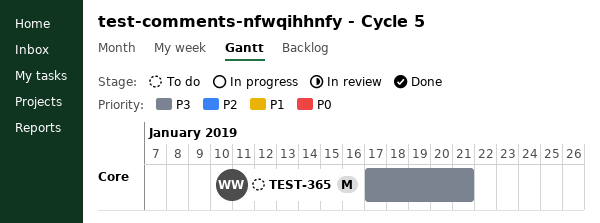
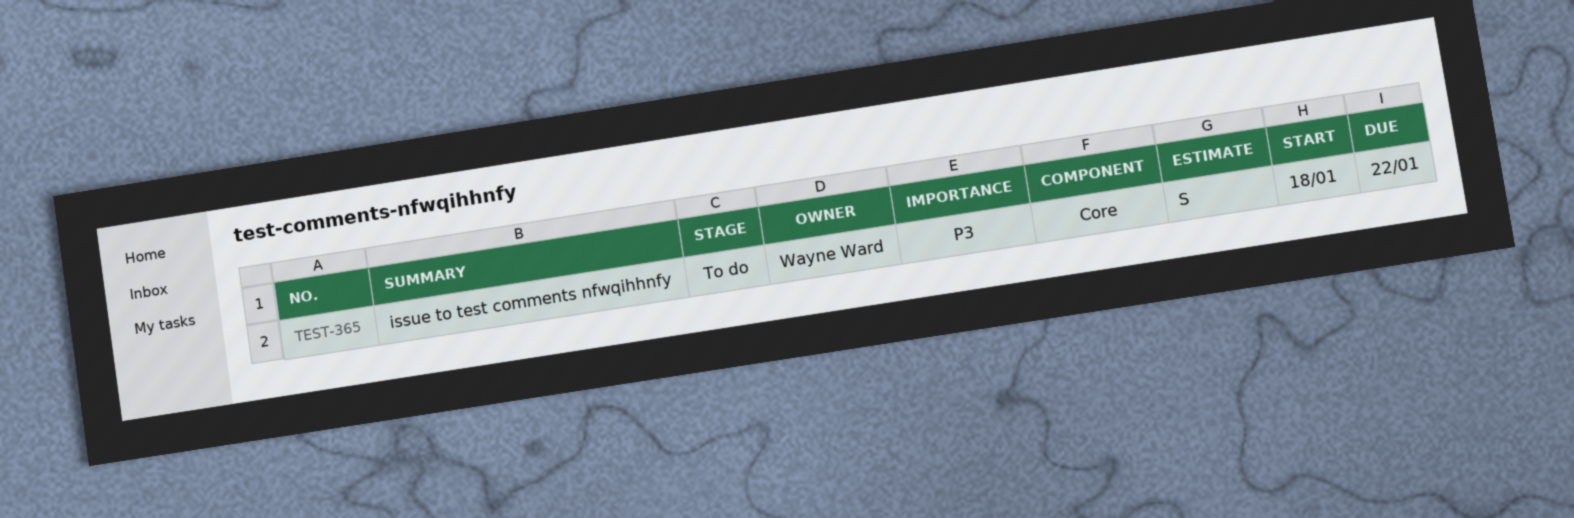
TEST-365, estimate: M -> S
TEST-365, start: Jan 17 -> Jan 18
TEST-365, due: Jan 21 -> Jan 22

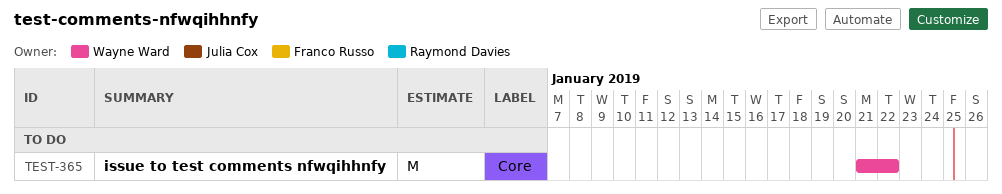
TEST-365, estimate: S -> M
TEST-365, start: Jan 18 -> Jan 21

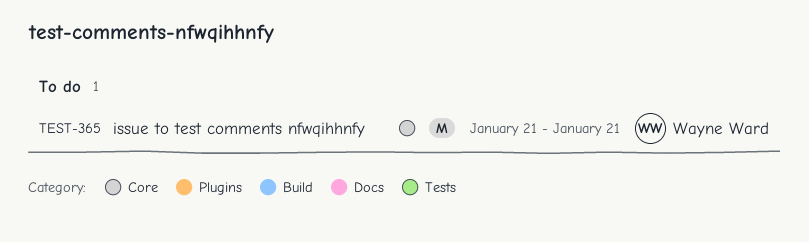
TEST-365, due: Jan 22 -> Jan 21

